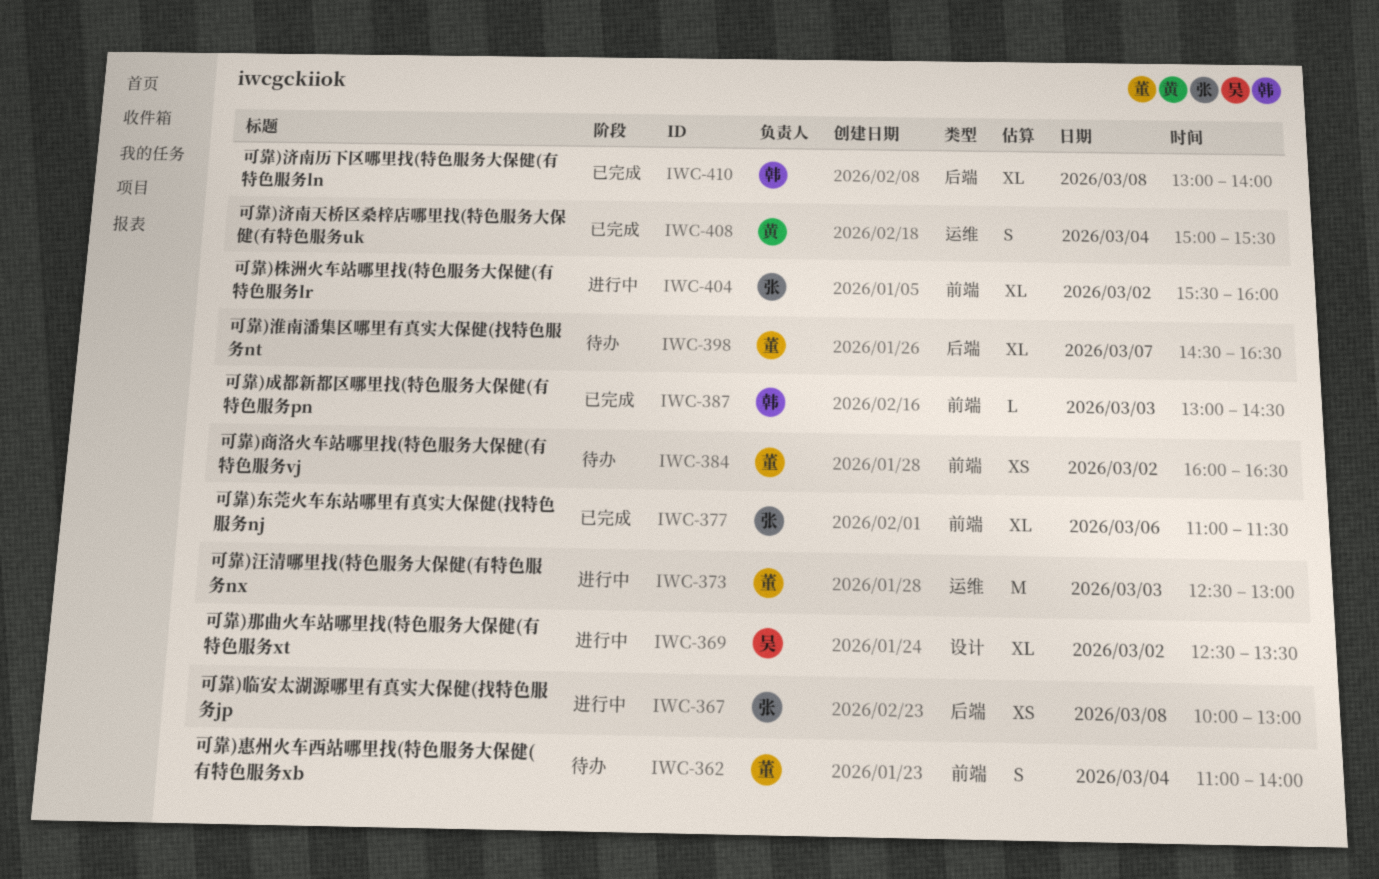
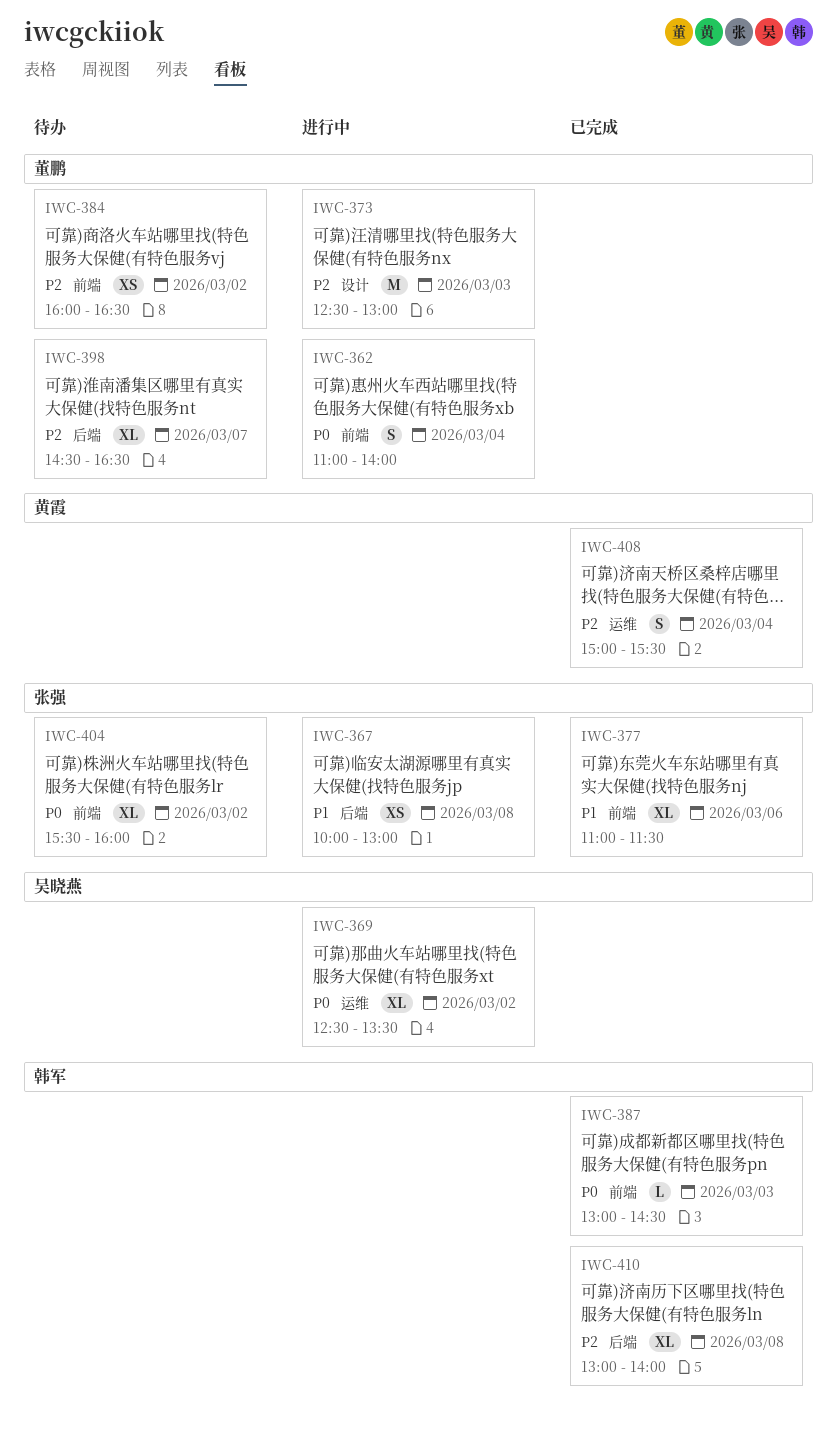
IWC-362, status: 待办 -> 进行中
IWC-369, label: 设计 -> 运维
IWC-373, label: 运维 -> 设计
IWC-404, status: 进行中 -> 待办

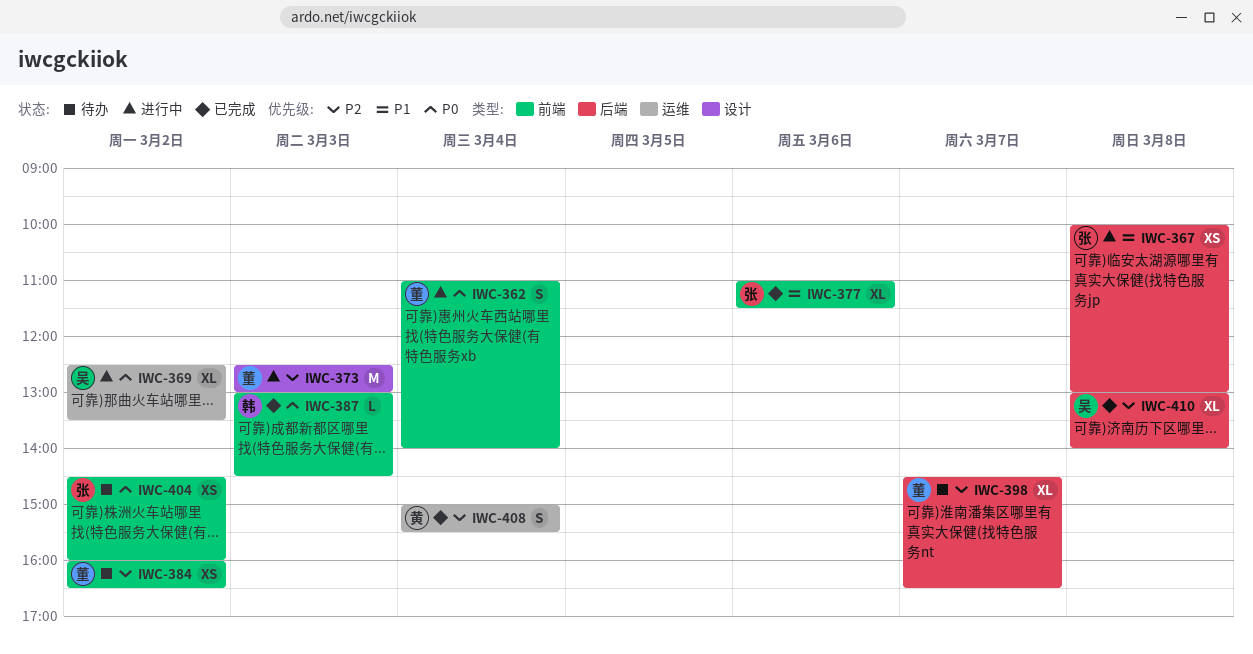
IWC-404, estimate: XL -> XS
IWC-404, begins: 15:30 -> 14:30
IWC-410, owner: 韩军 -> 吴晓燕

